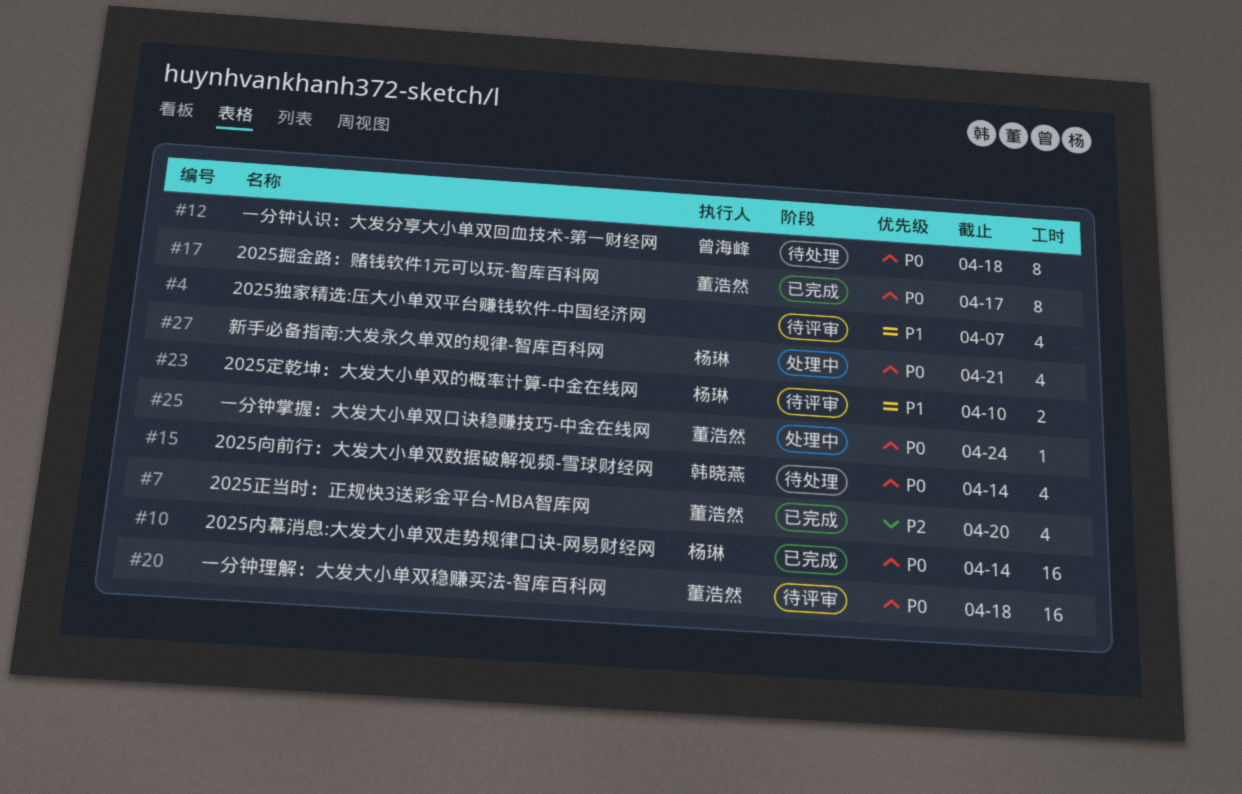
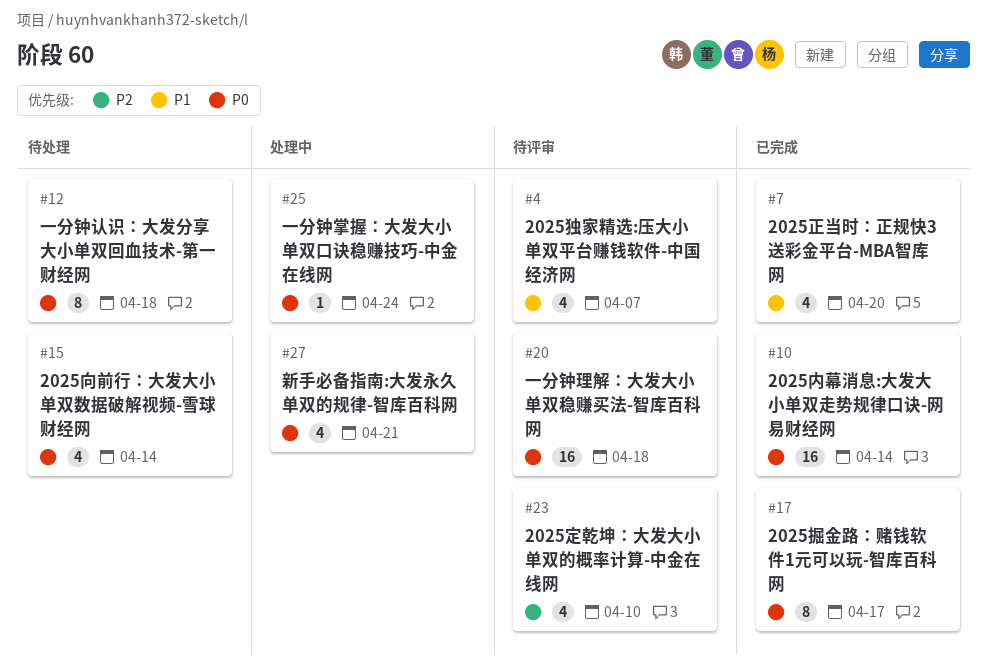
#7, priority: P2 -> P1
#23, priority: P1 -> P2
#23, estimate: 2 -> 4

